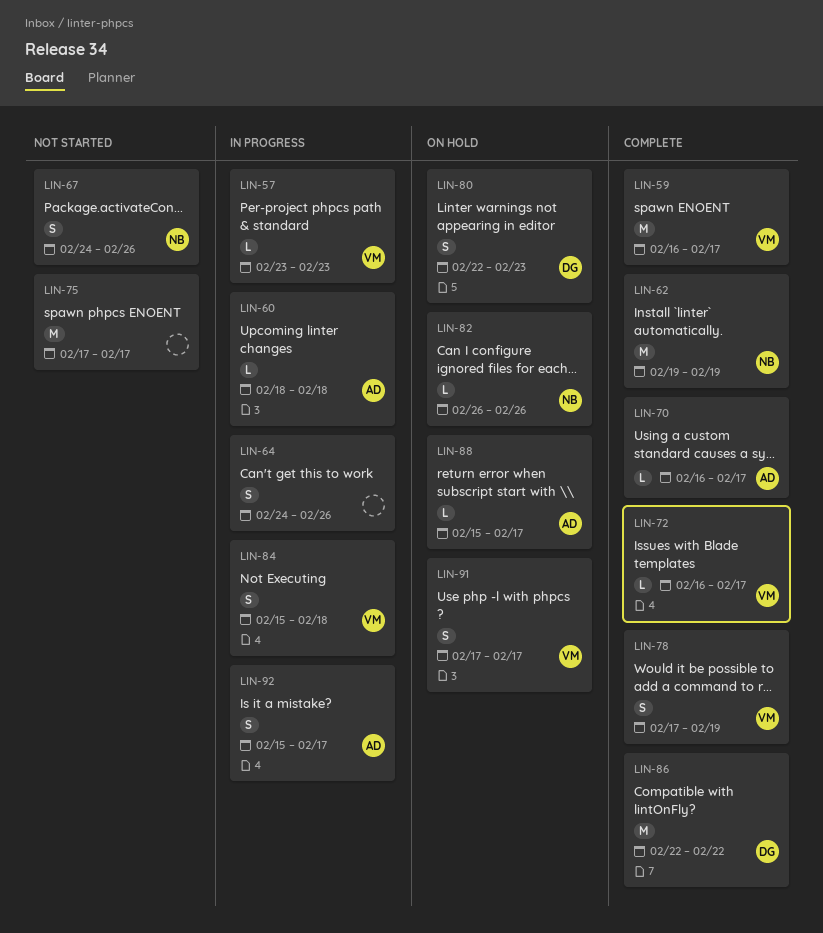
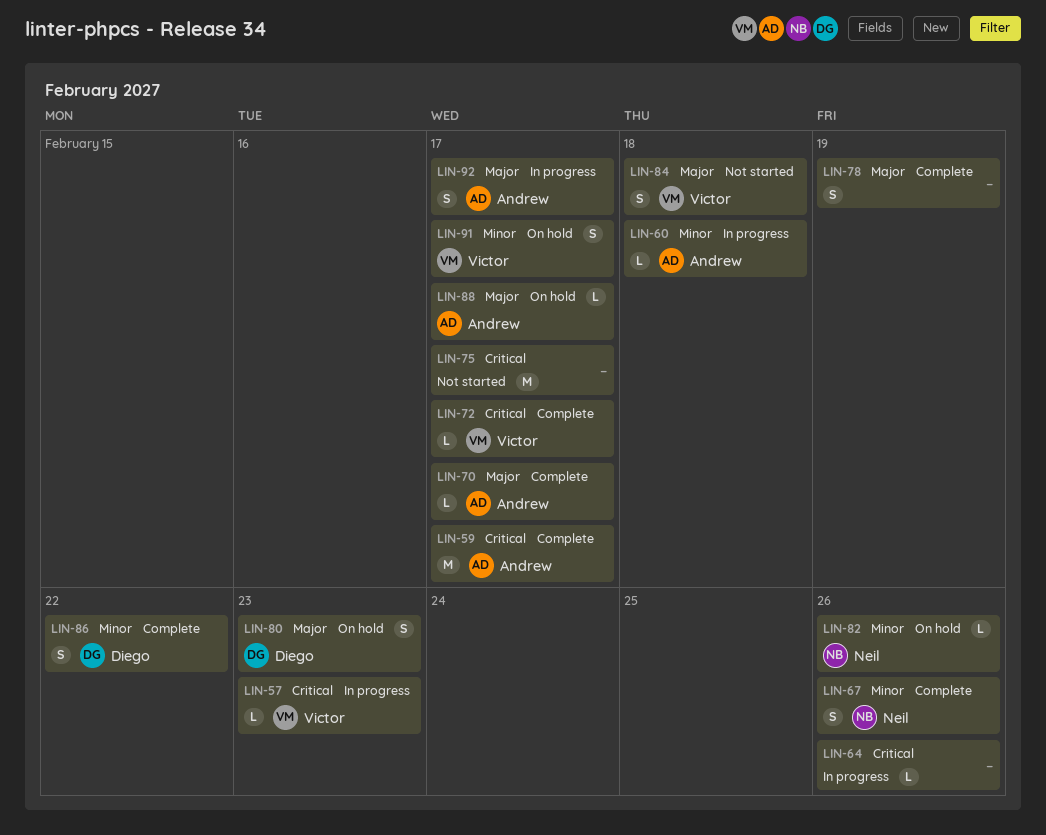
LIN-59, owner: Victor -> Andrew
LIN-62: present -> none
LIN-64, estimate: S -> L
LIN-67, status: Not started -> Complete
LIN-78, owner: Victor -> none
LIN-84, status: In progress -> Not started
LIN-86, estimate: M -> S

